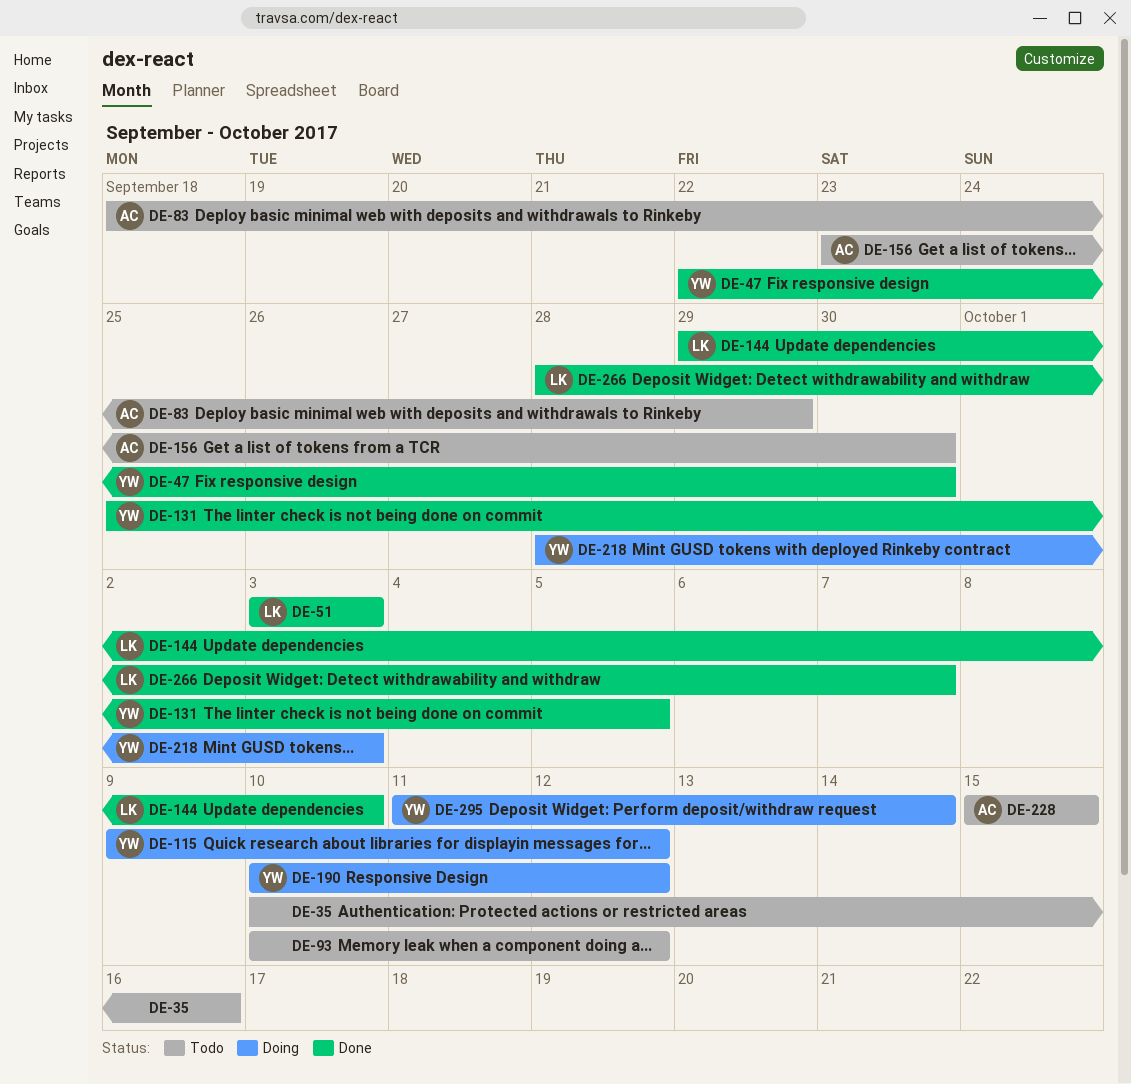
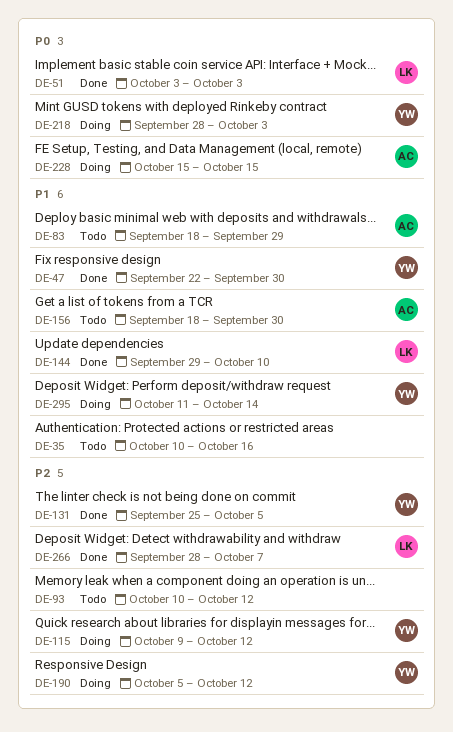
DE-156, start: Sep 23 -> Sep 18
DE-190, start: Oct 10 -> Oct 5
DE-228, status: Todo -> Doing

